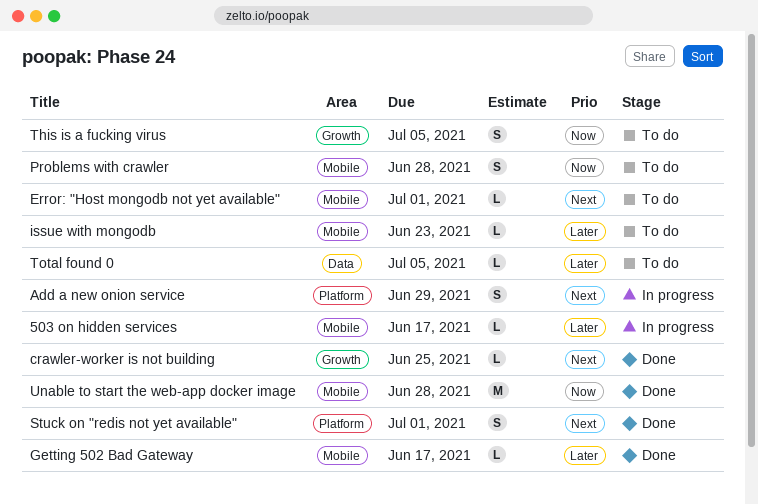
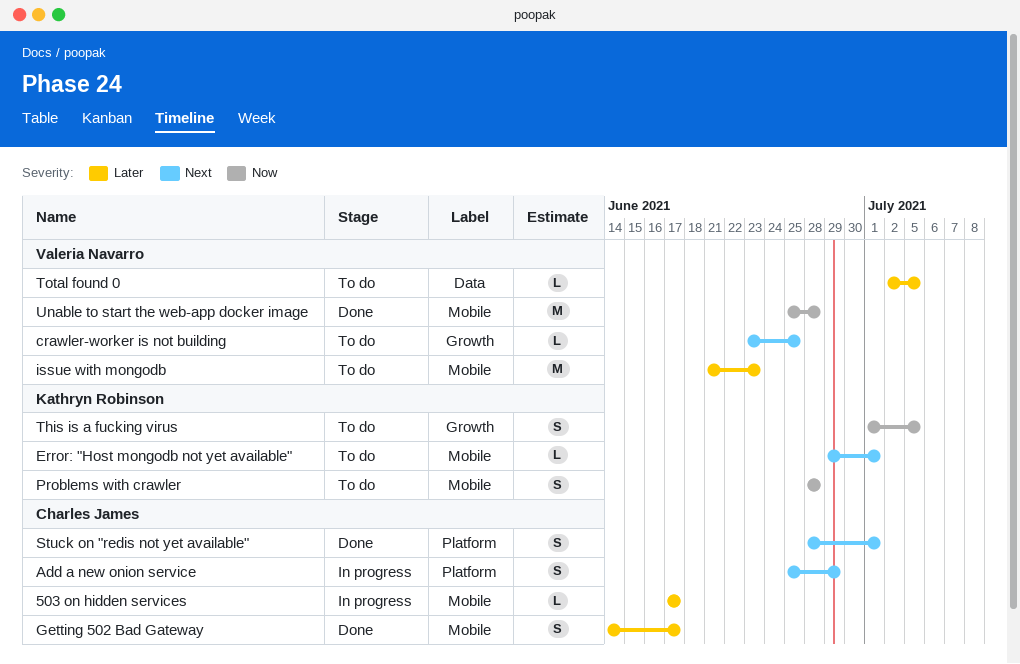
crawler-worker is not building, status: Done -> To do
Getting 502 Bad Gateway, estimate: L -> S
issue with mongodb, estimate: L -> M

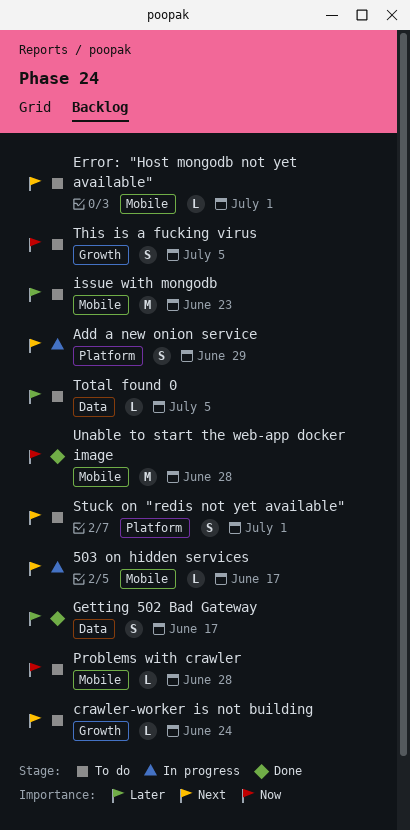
503 on hidden services, priority: Later -> Next
crawler-worker is not building, due: Jun 25 -> Jun 24
Getting 502 Bad Gateway, label: Mobile -> Data
Problems with crawler, estimate: S -> L
Stuck on "redis not yet available", status: Done -> To do

